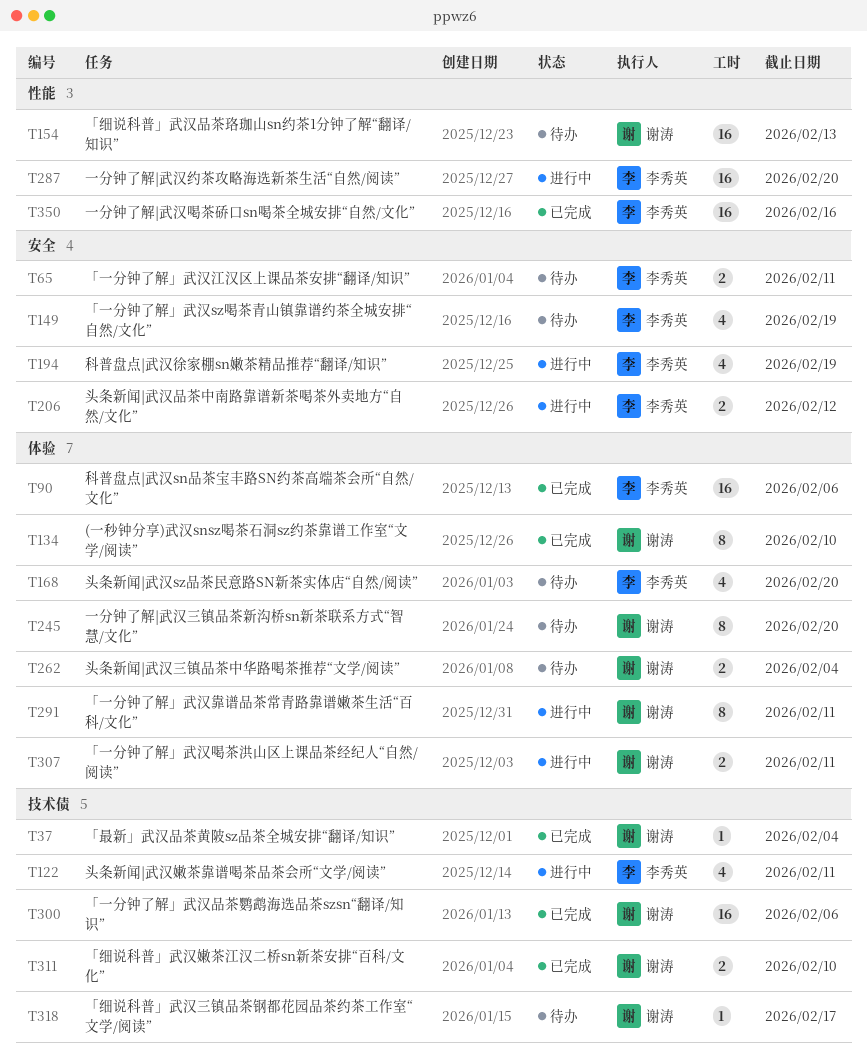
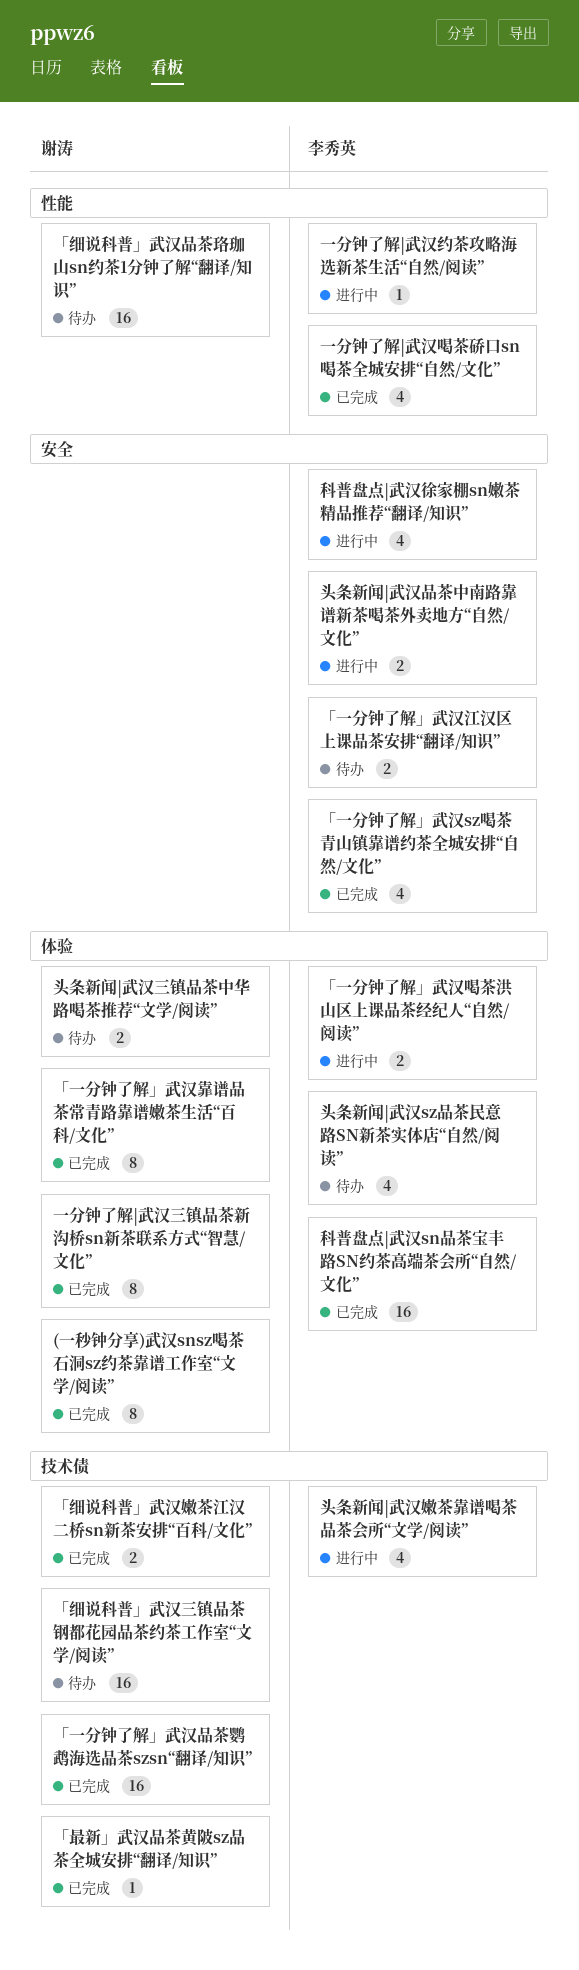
「一分钟了解」武汉sz喝茶青山镇靠谱约茶全城安排“自然/文化”, status: 待办 -> 已完成
「一分钟了解」武汉喝茶洪山区上课品茶经纪人“自然/阅读”, owner: 谢涛 -> 李秀英
「一分钟了解」武汉靠谱品茶常青路靠谱嫩茶生活“百科/文化”, status: 进行中 -> 已完成
「细说科普」武汉三镇品茶钢都花园品茶约茶工作室“文学/阅读”, estimate: 1 -> 16
一分钟了解|武汉三镇品茶新沟桥sn新茶联系方式“智慧/文化”, status: 待办 -> 已完成
一分钟了解|武汉喝茶硚口sn喝茶全城安排“自然/文化”, estimate: 16 -> 4
一分钟了解|武汉约茶攻略海选新茶生活“自然/阅读”, estimate: 16 -> 1

